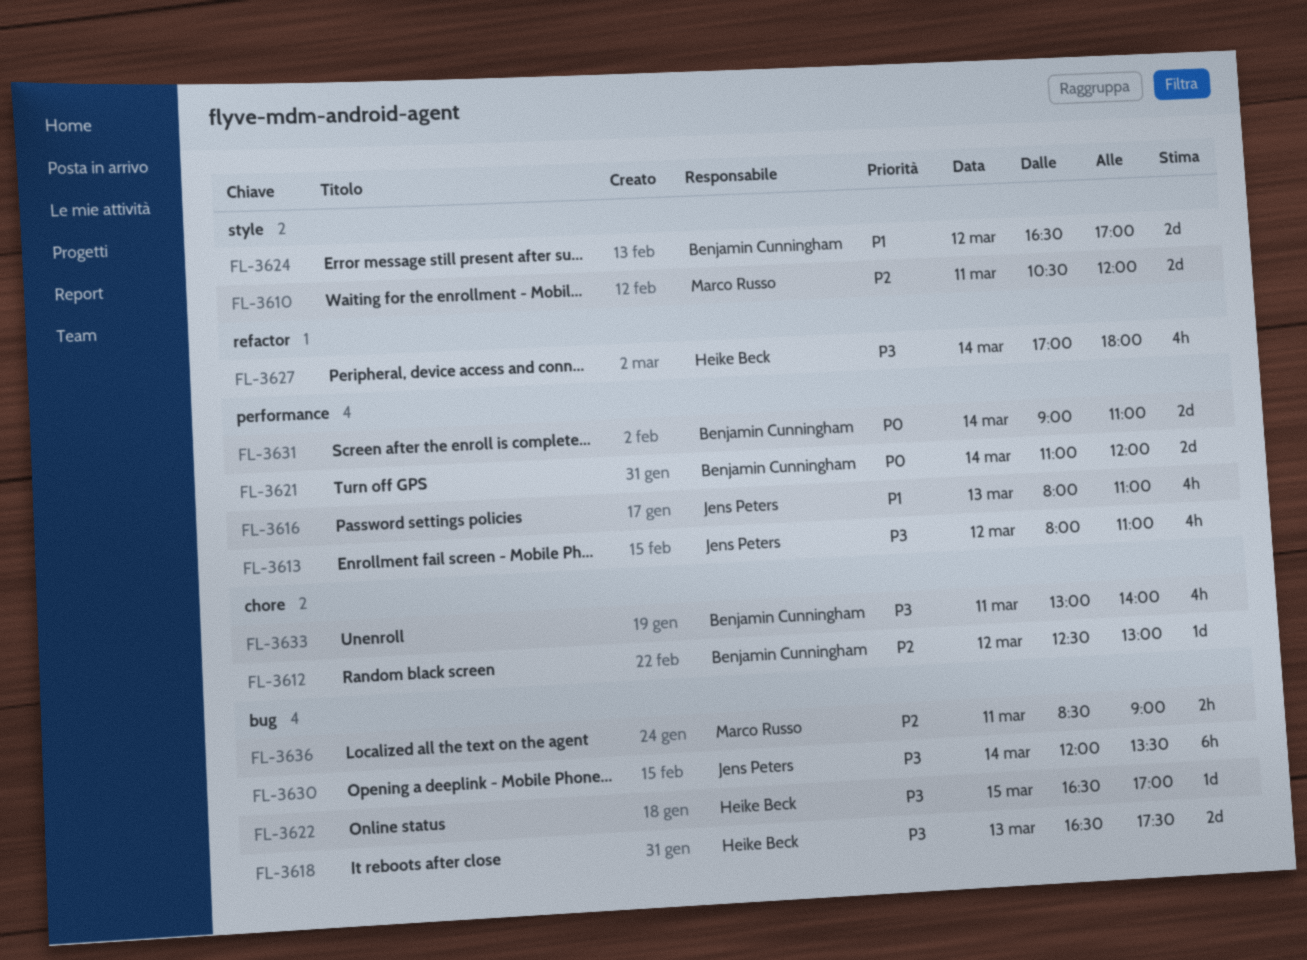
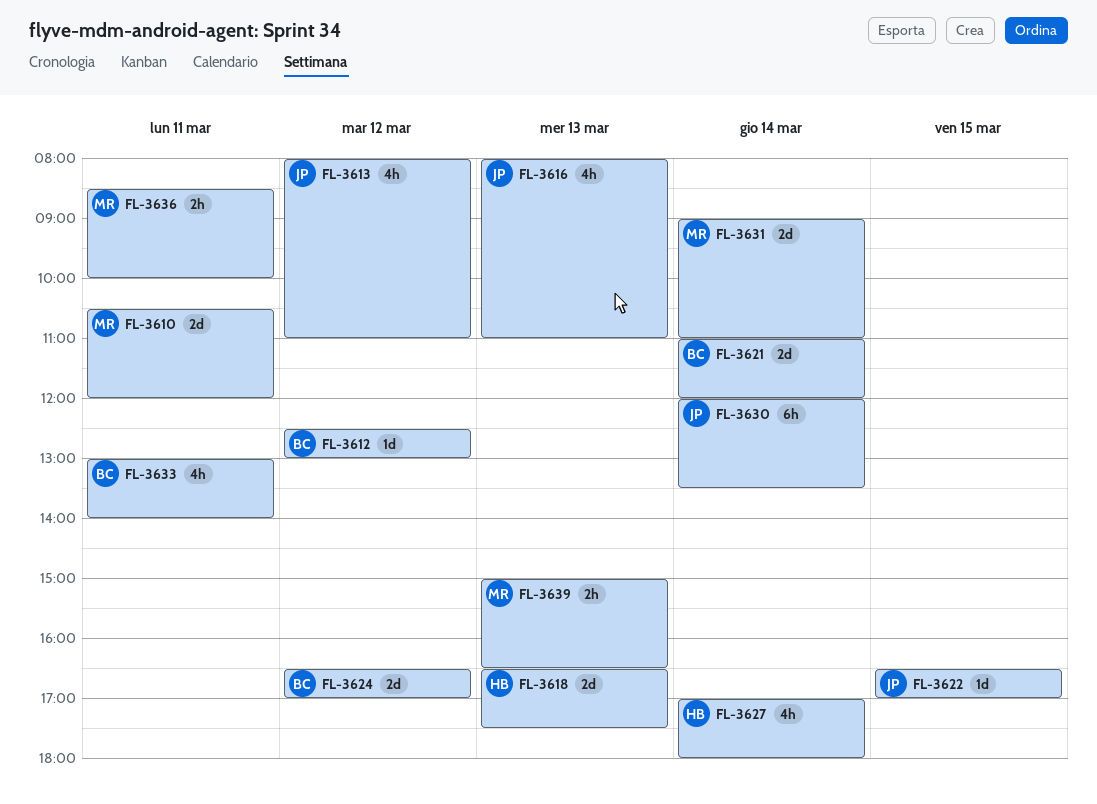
FL-3622, owner: Heike Beck -> Jens Peters
FL-3631, owner: Benjamin Cunningham -> Marco Russo
FL-3636, ends: 09:00 -> 10:00
FL-3639: none -> present

